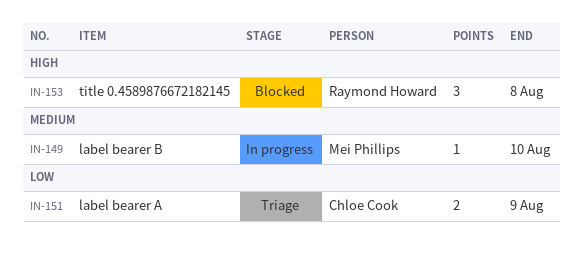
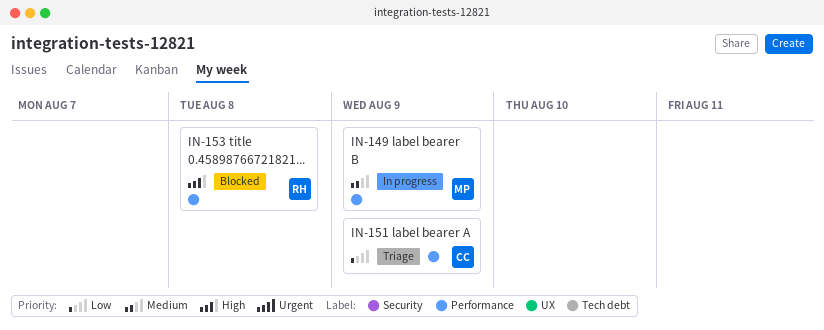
IN-149, due: Aug 10 -> Aug 9

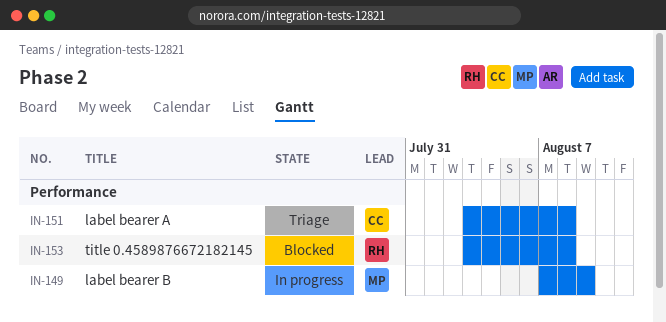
IN-151, due: Aug 9 -> Aug 8

